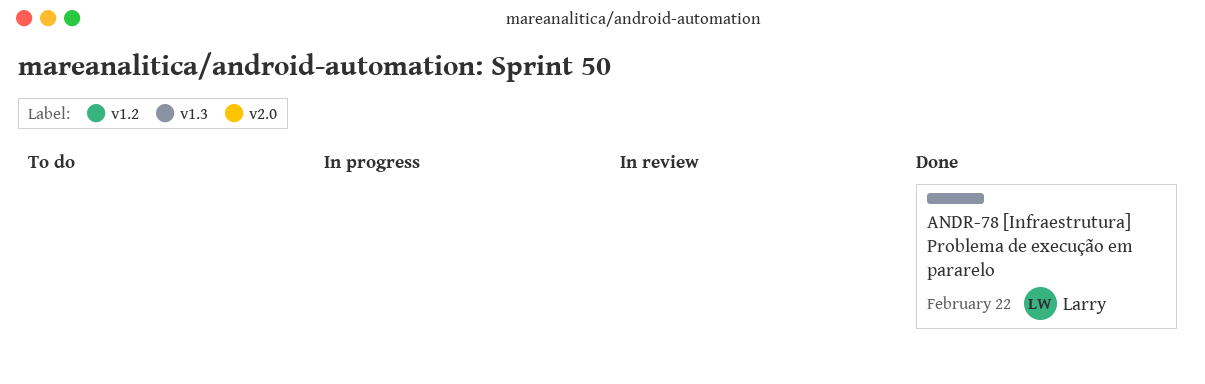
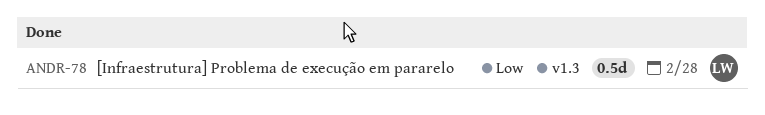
ANDR-78, due: Feb 22 -> Feb 28

